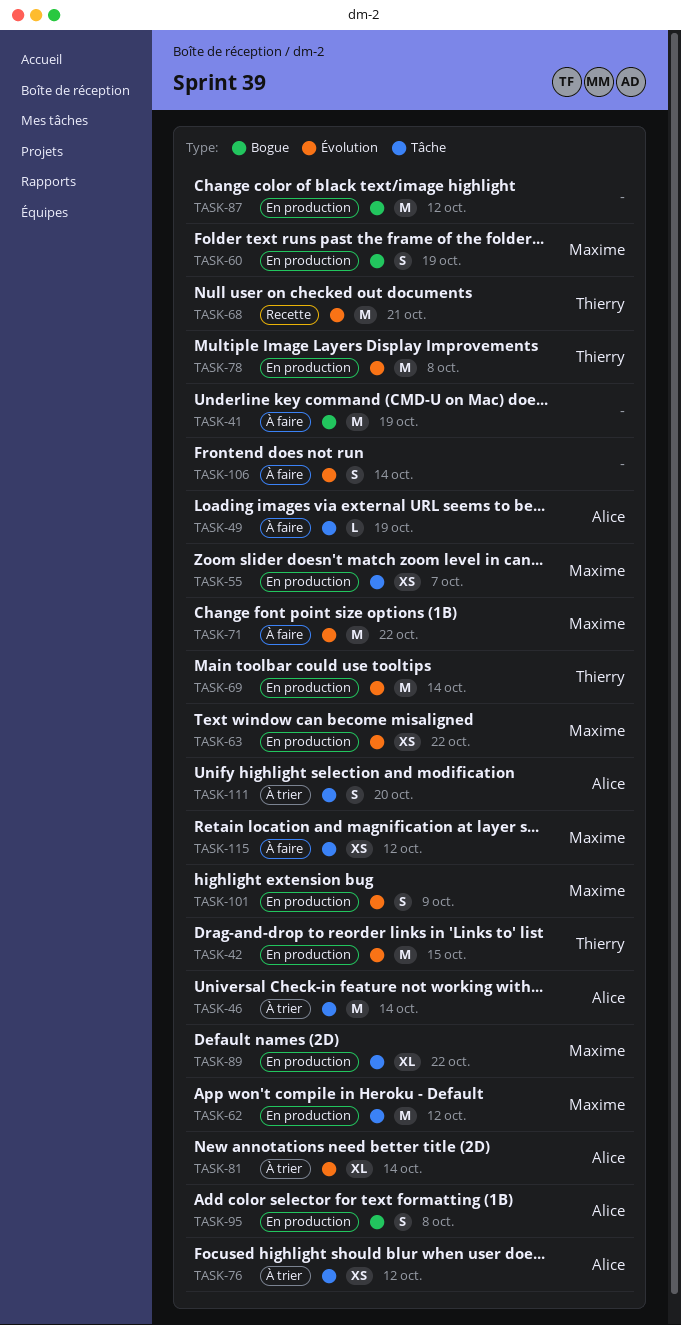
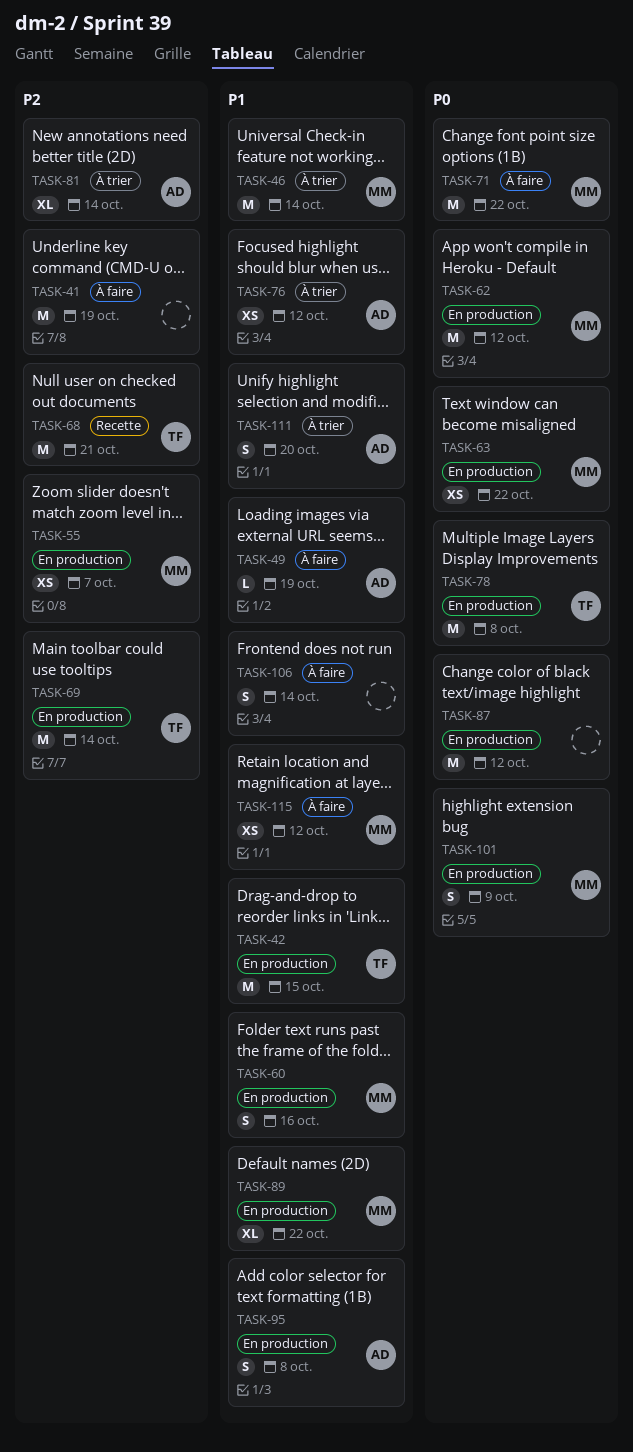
TASK-46, owner: Alice -> Maxime
TASK-60, due: Oct 19 -> Oct 16

